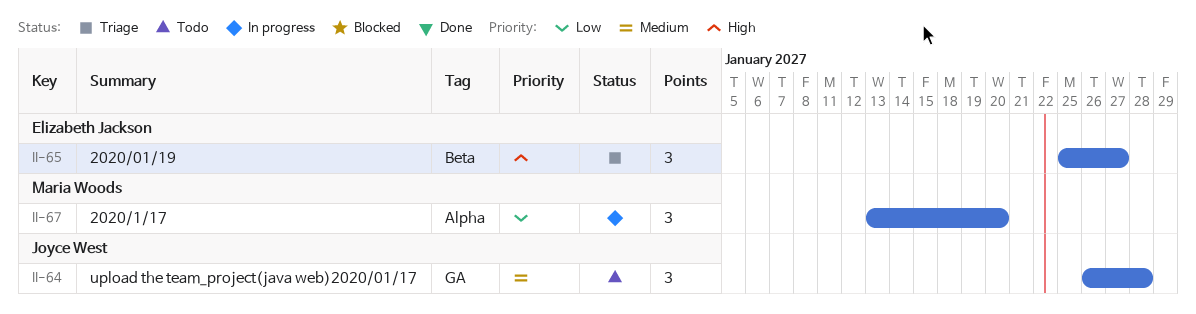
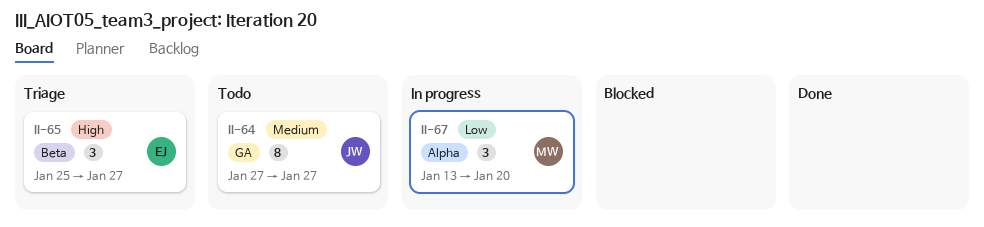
II-64, estimate: 3 -> 8
II-64, start: Jan 26 -> Jan 27
II-64, due: Jan 28 -> Jan 27

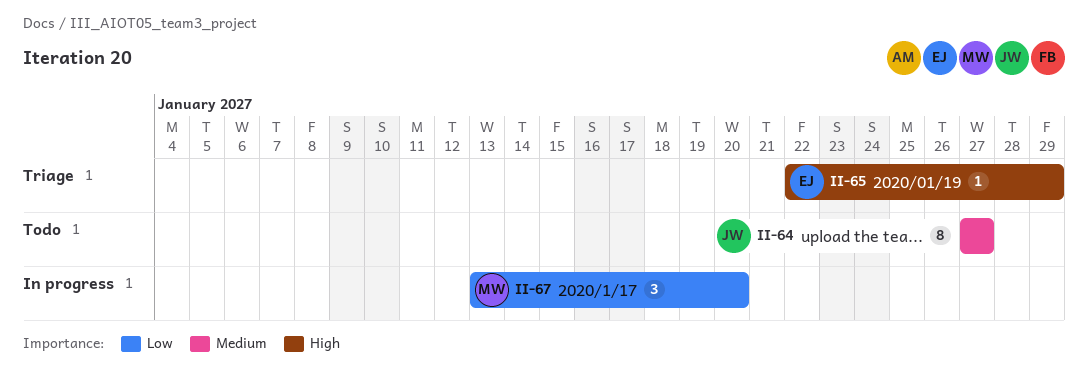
II-65, estimate: 3 -> 1
II-65, start: Jan 25 -> Jan 22
II-65, due: Jan 27 -> Jan 29

